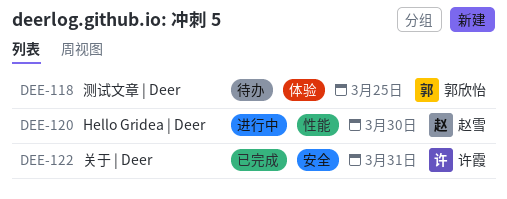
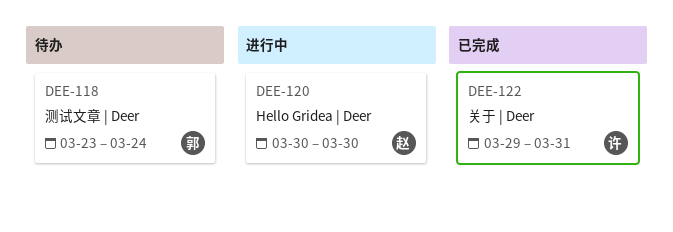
DEE-118, due: Mar 25 -> Mar 24

